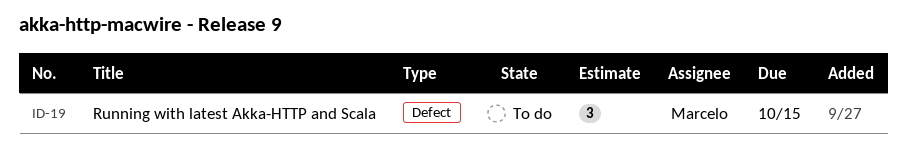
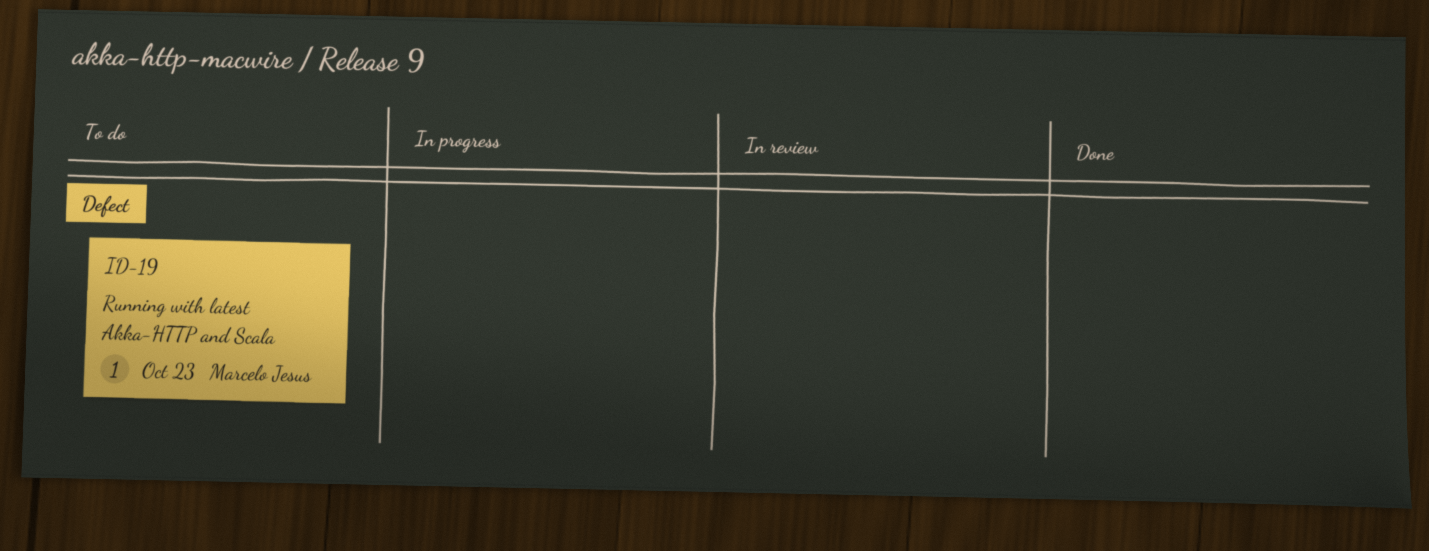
ID-19, estimate: 3 -> 1
ID-19, due: Oct 15 -> Oct 23

